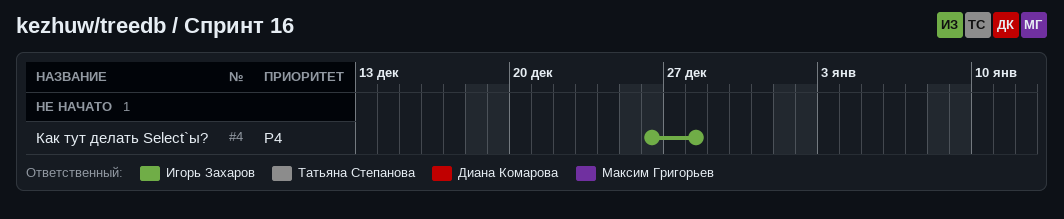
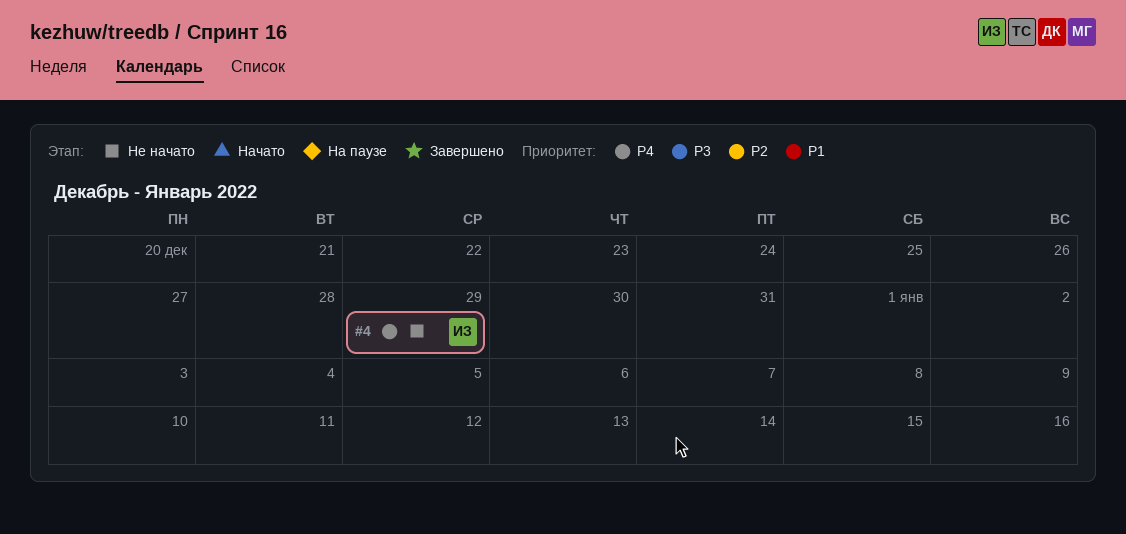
#4, due: Dec 28 -> Dec 29

